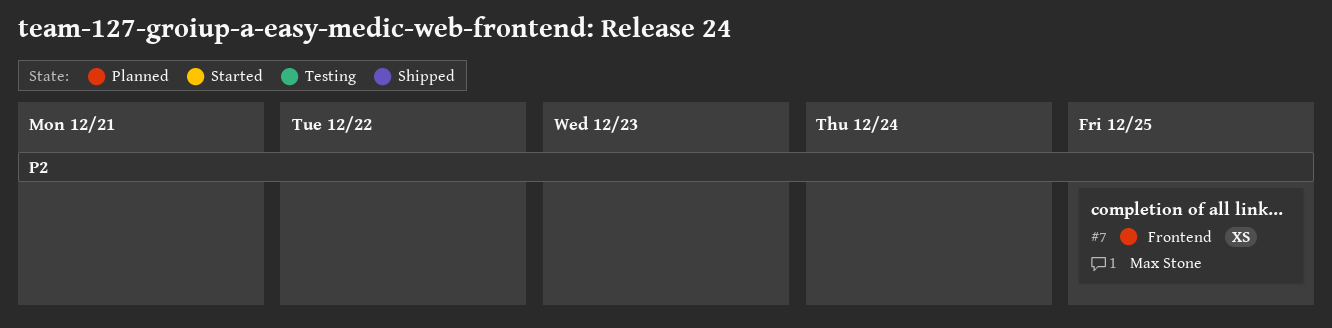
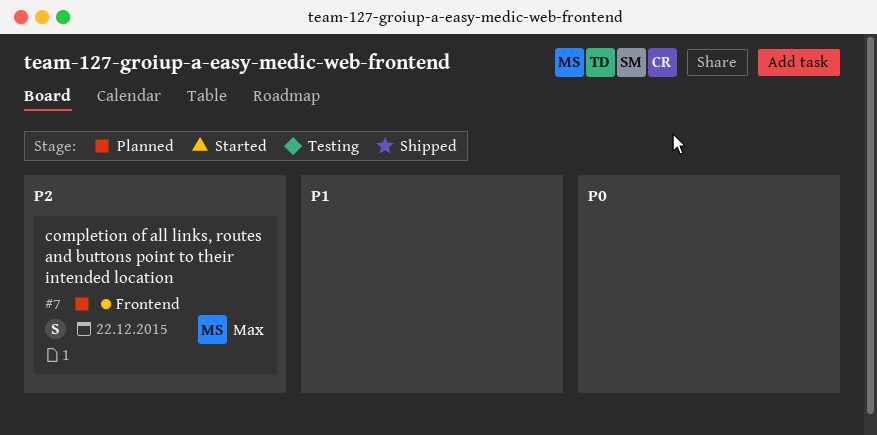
#7, estimate: XS -> S
#7, due: Dec 25 -> Dec 22

